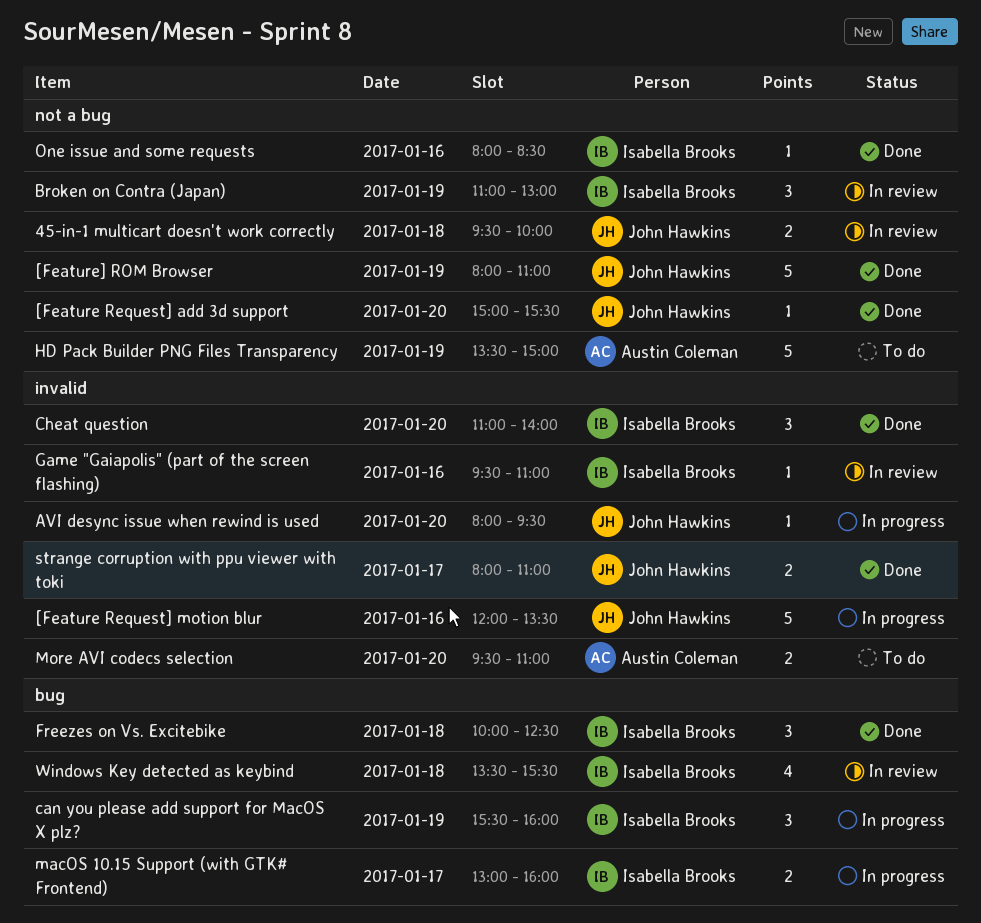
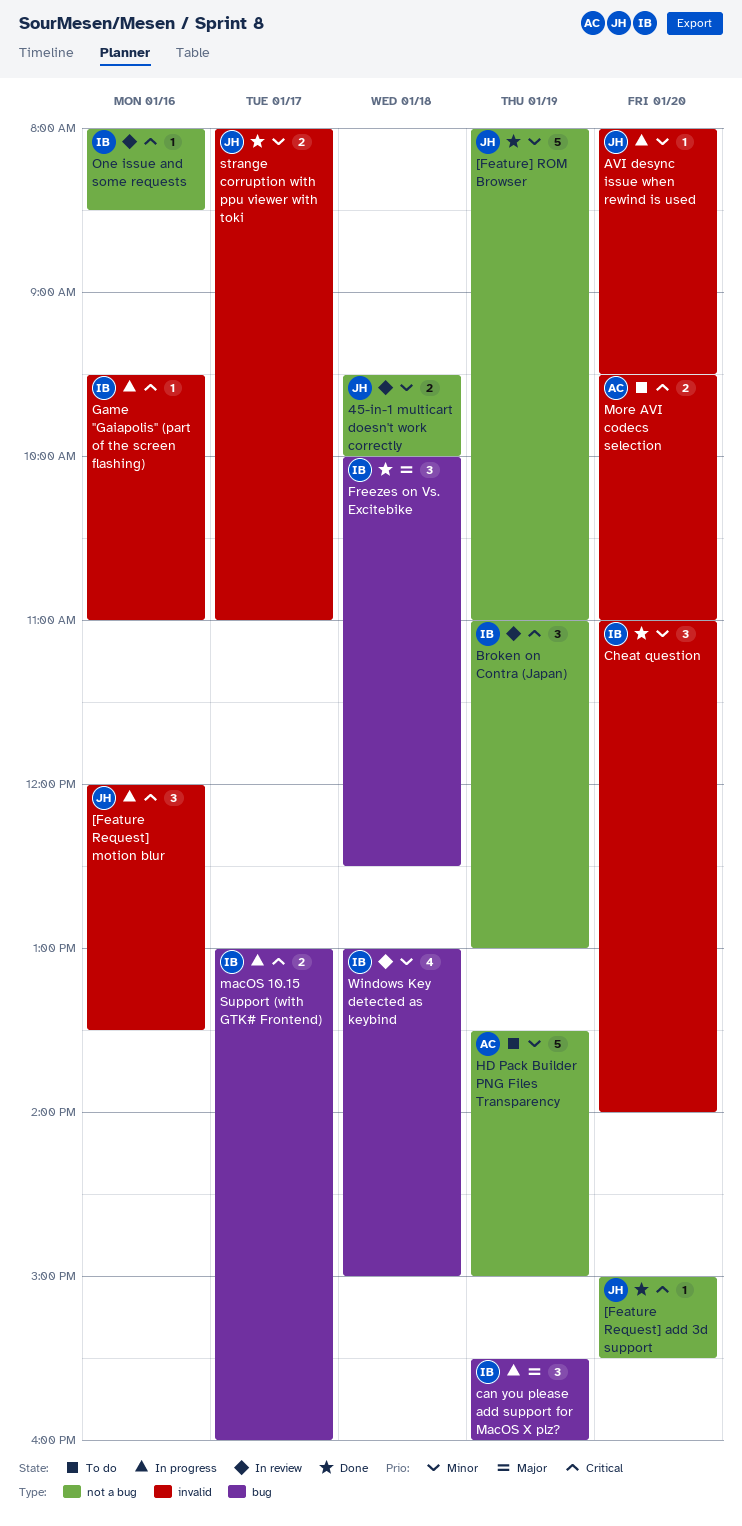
[Feature Request] motion blur, estimate: 5 -> 3
Game "Gaiapolis" (part of the screen flashing), status: In review -> In progress
One issue and some requests, status: Done -> In review
Windows Key detected as keybind, begins: 13:30 -> 13:00
Windows Key detected as keybind, ends: 15:30 -> 15:00

